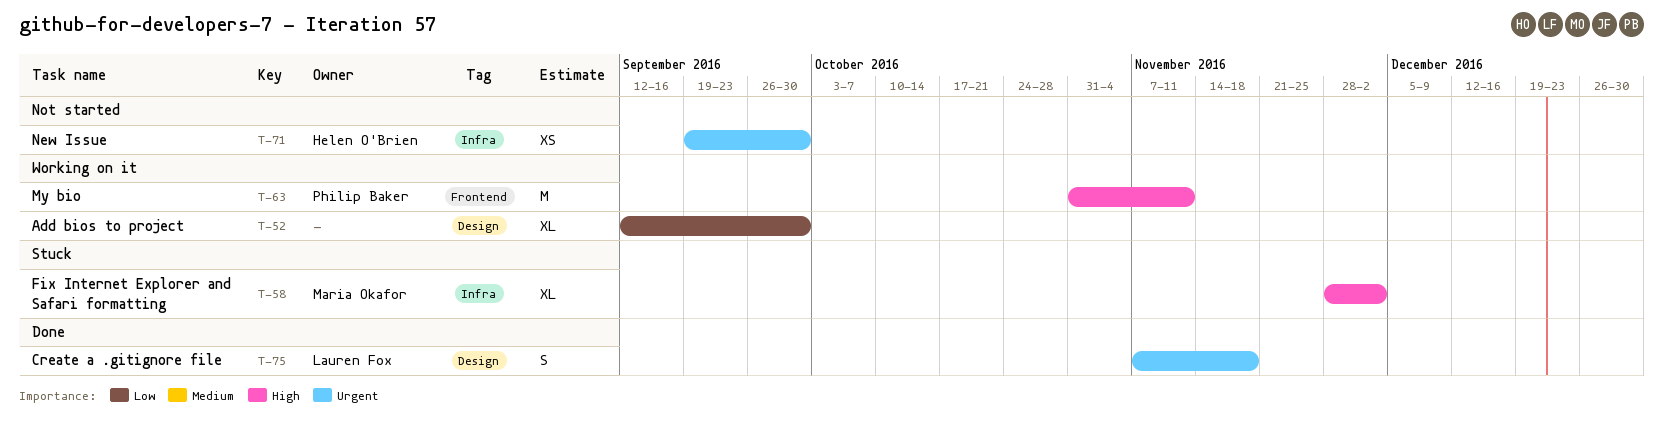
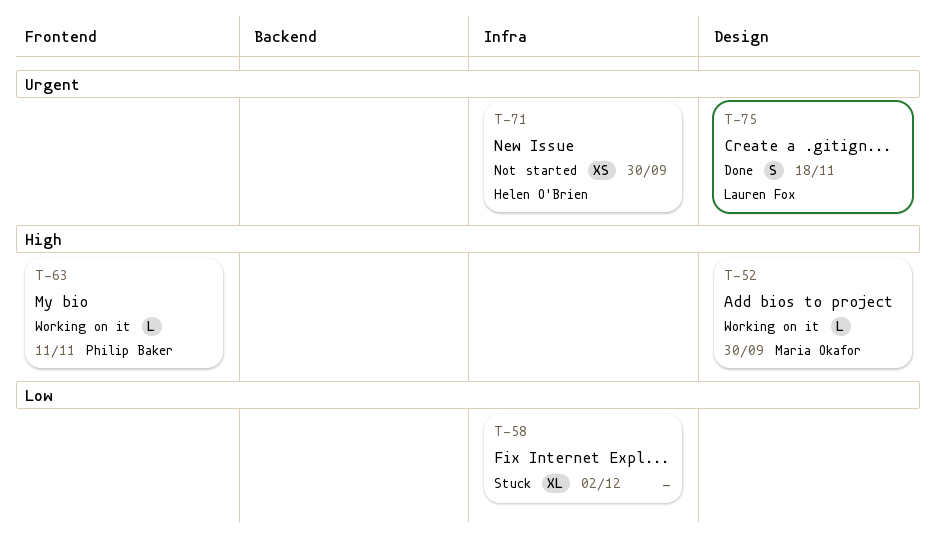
T-52, owner: none -> Maria Okafor
T-52, priority: Low -> High
T-52, estimate: XL -> L
T-58, owner: Maria Okafor -> none
T-58, priority: High -> Low
T-63, estimate: M -> L

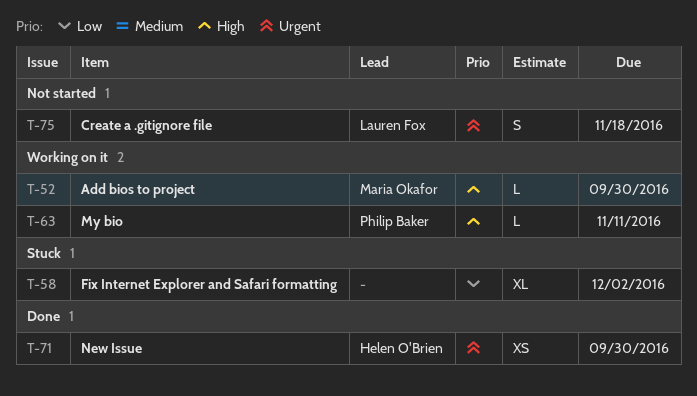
T-71, status: Not started -> Done
T-75, status: Done -> Not started

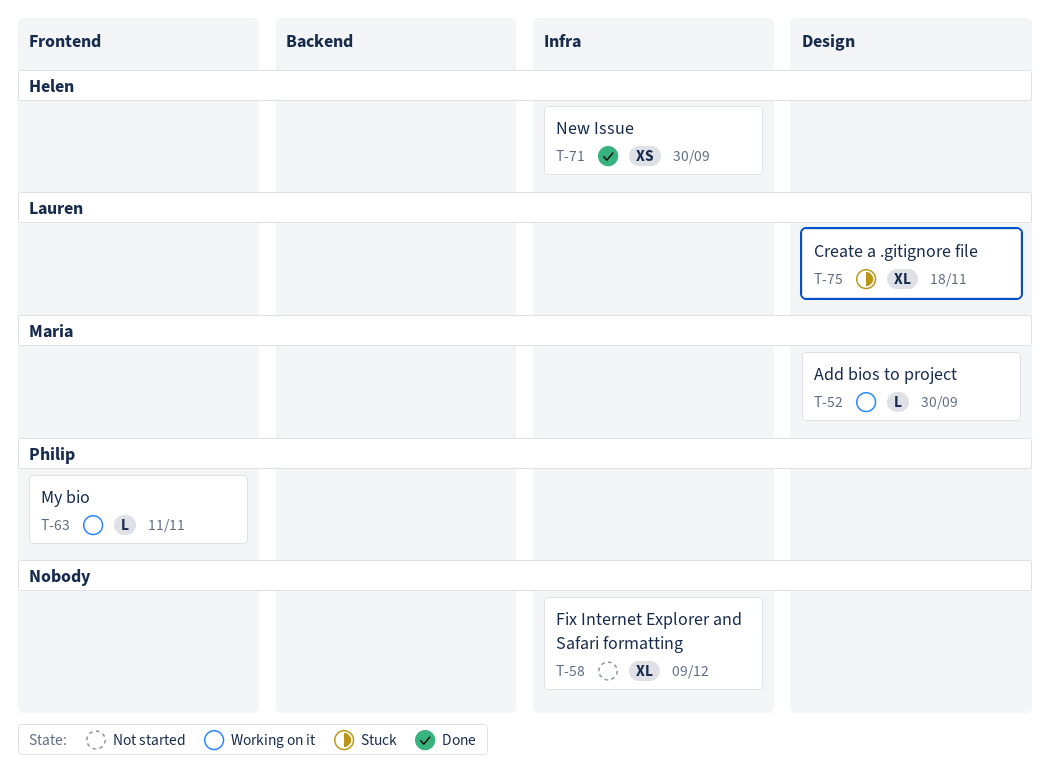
T-58, status: Stuck -> Not started
T-58, due: Dec 2 -> Dec 9
T-75, status: Not started -> Stuck
T-75, estimate: S -> XL

